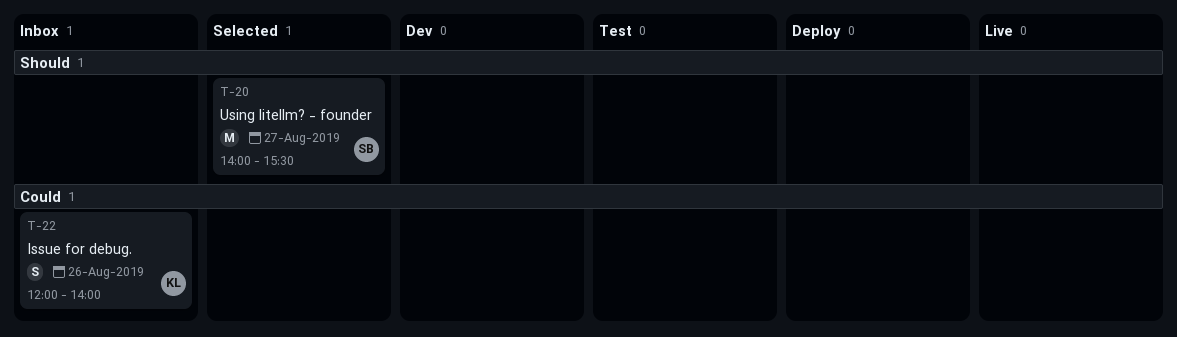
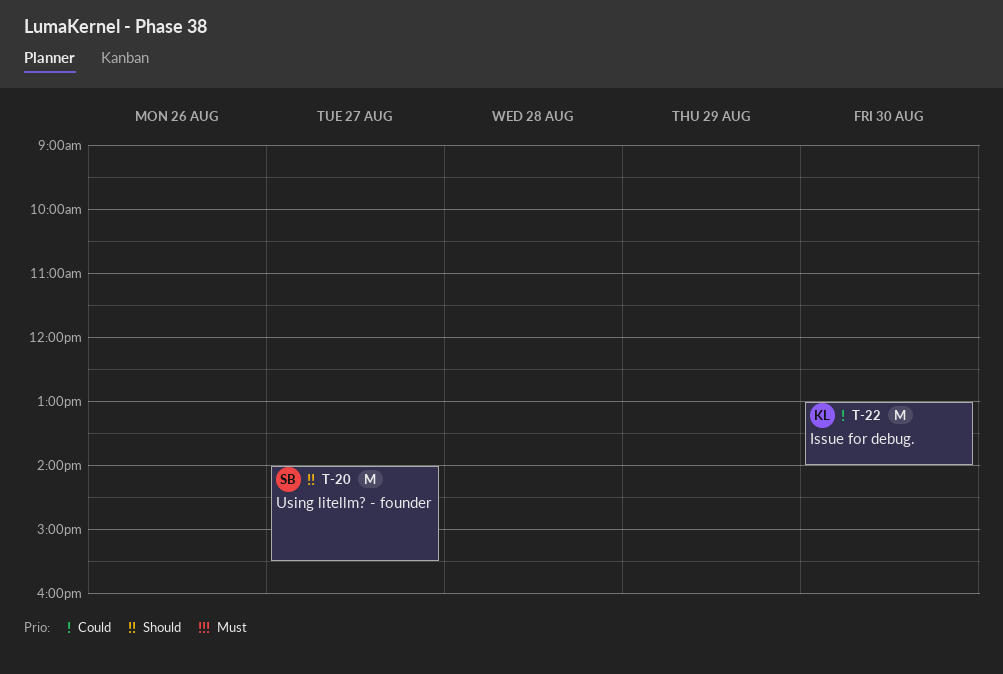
T-22, estimate: S -> M
T-22, day: Aug 26 -> Aug 30
T-22, begins: 12:00 -> 13:00

